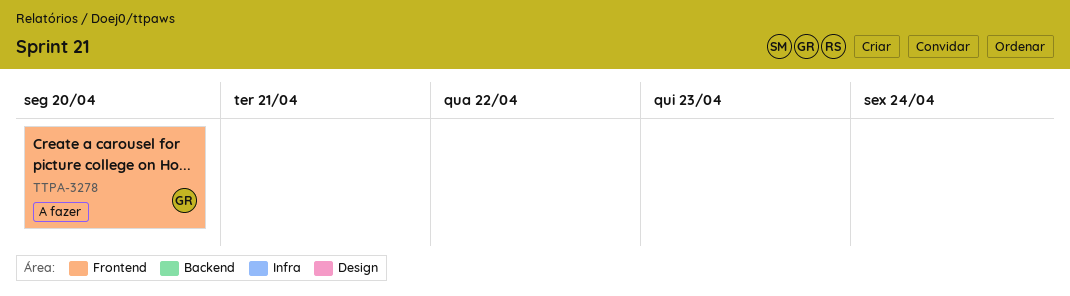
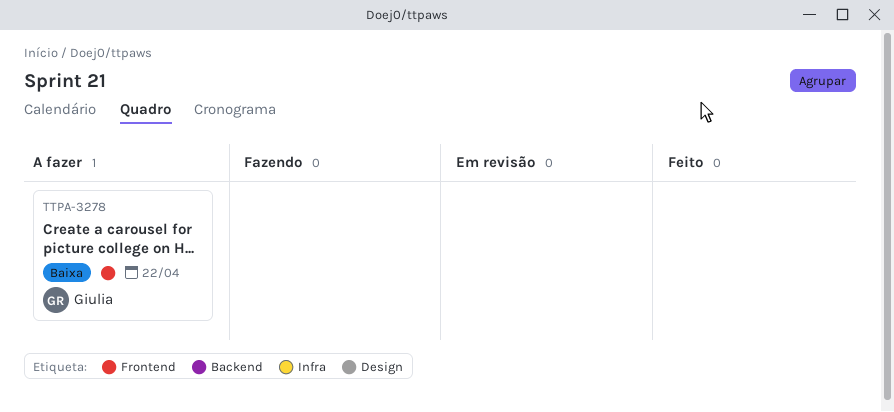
TTPA-3278, due: Apr 20 -> Apr 22

